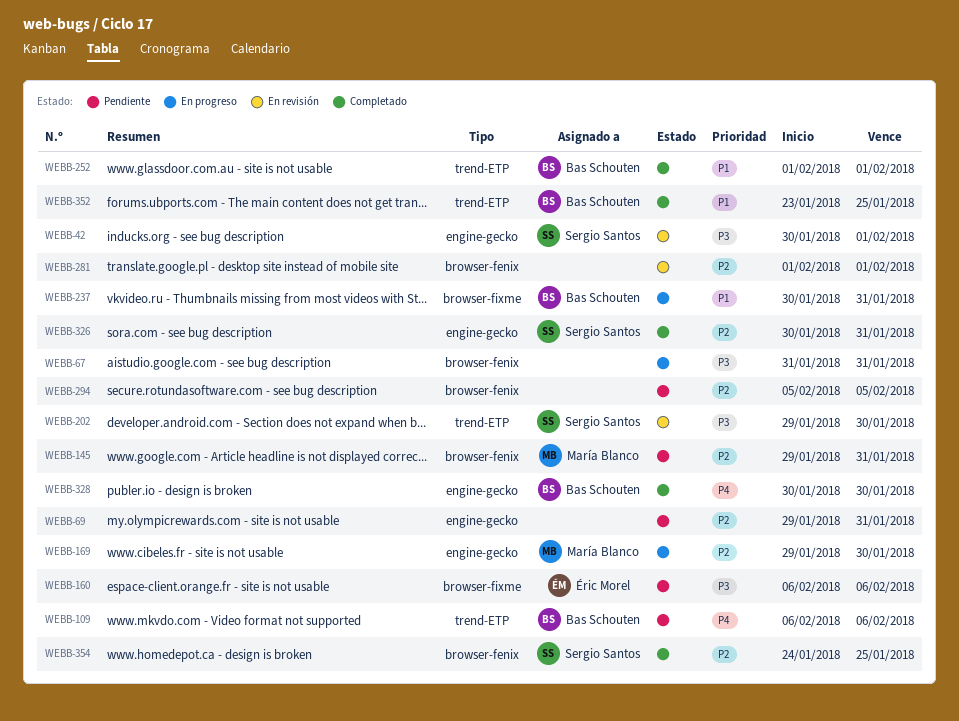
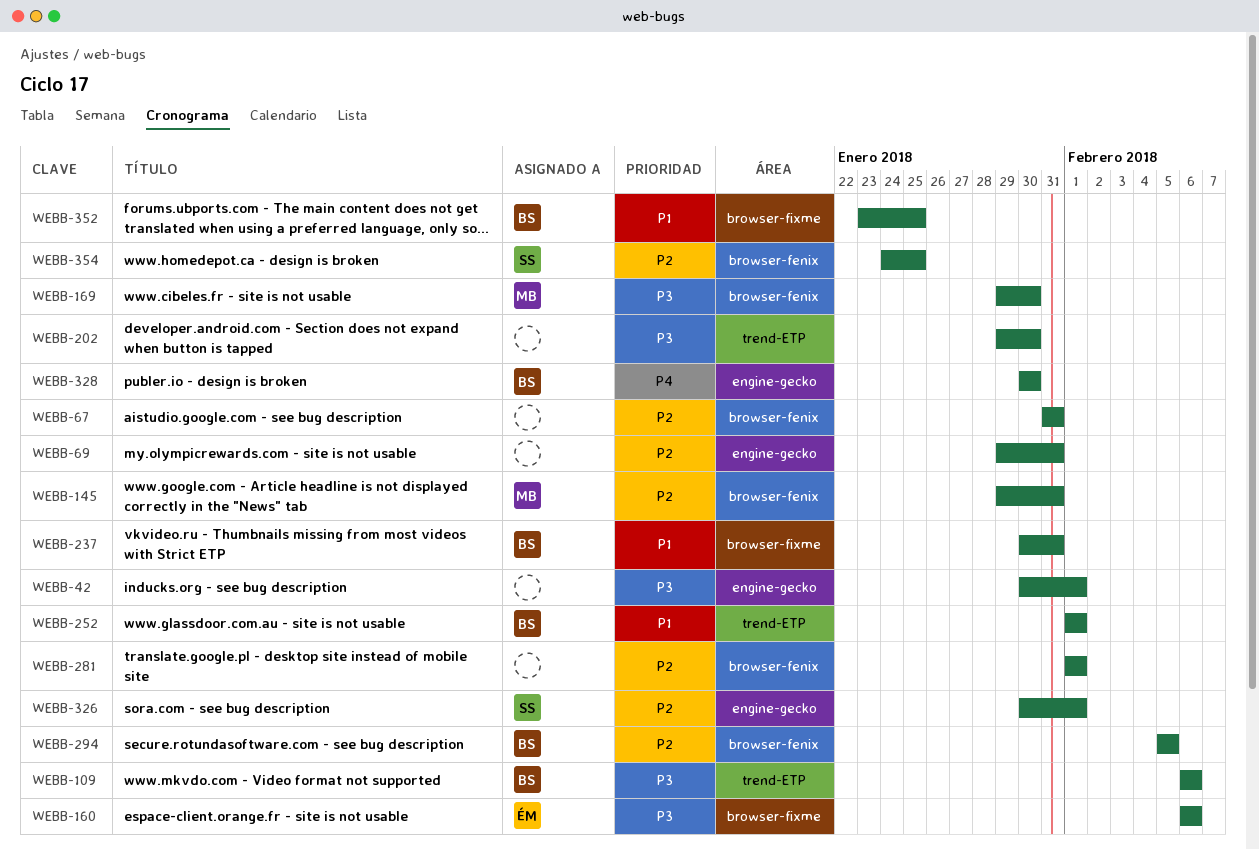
WEBB-42, owner: Sergio Santos -> none
WEBB-67, priority: P3 -> P2
WEBB-109, priority: P4 -> P3
WEBB-169, priority: P2 -> P3
WEBB-169, label: engine-gecko -> browser-fenix
WEBB-202, owner: Sergio Santos -> none
WEBB-294, owner: none -> Bas Schouten
WEBB-326, due: Jan 31 -> Feb 1
WEBB-352, label: trend-ETP -> browser-fixme

